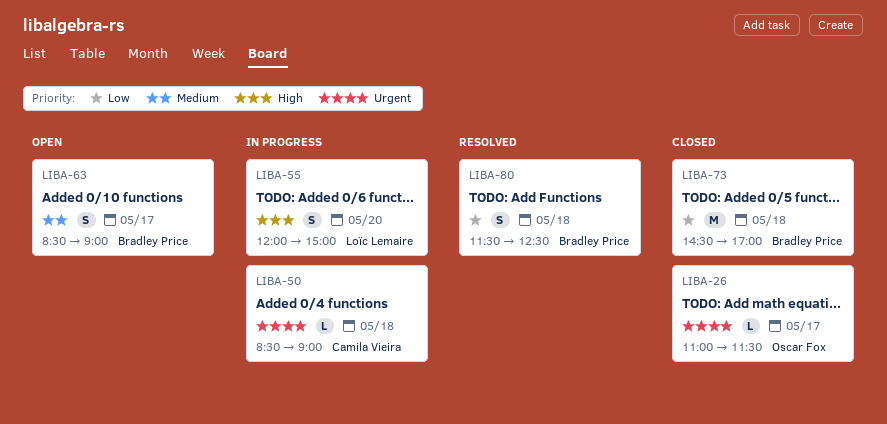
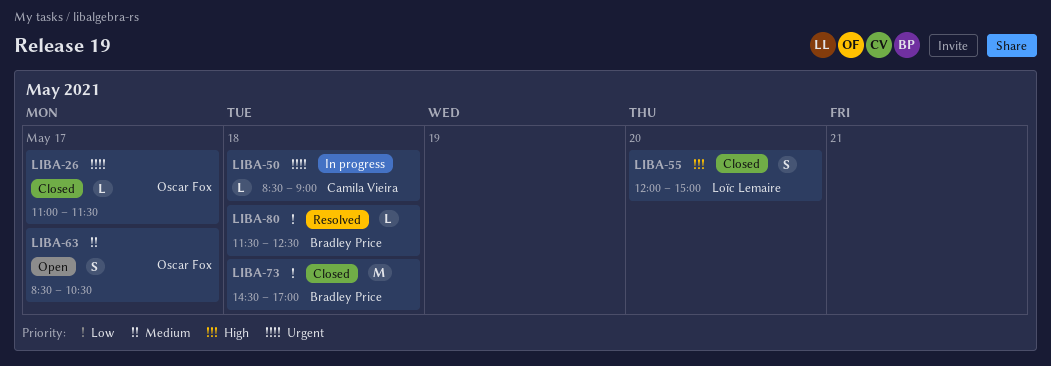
LIBA-55, status: In progress -> Closed
LIBA-63, owner: Bradley Price -> Oscar Fox
LIBA-63, ends: 09:00 -> 10:30
LIBA-80, estimate: S -> L

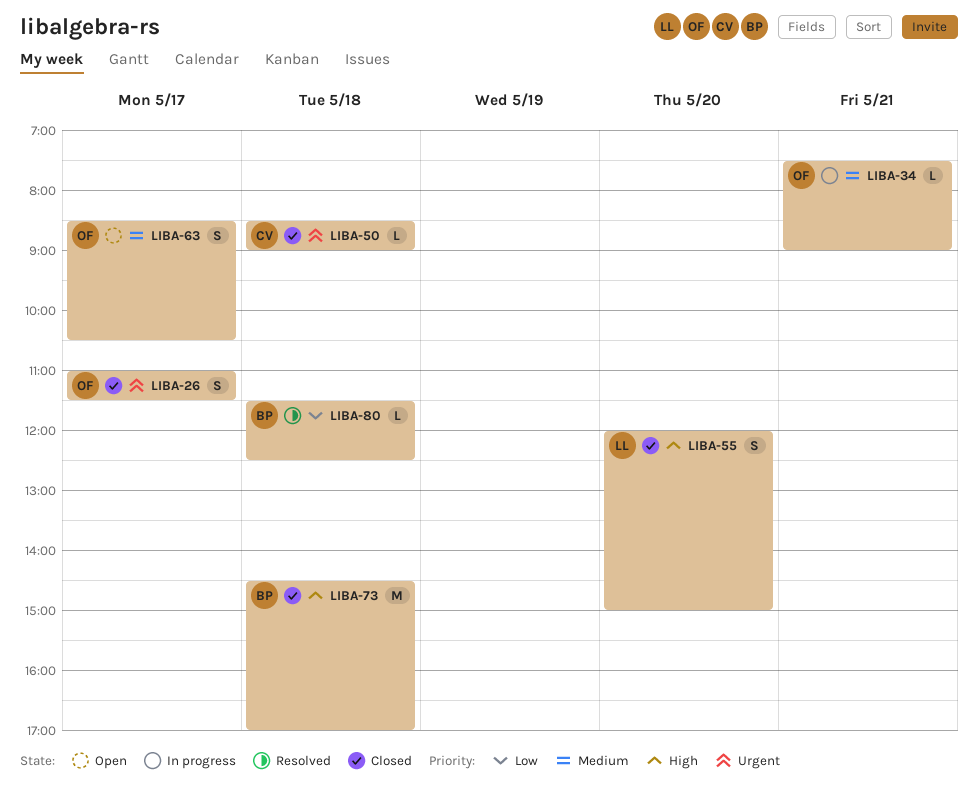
LIBA-26, estimate: L -> S
LIBA-34: none -> present
LIBA-50, status: In progress -> Closed
LIBA-73, priority: Low -> High

